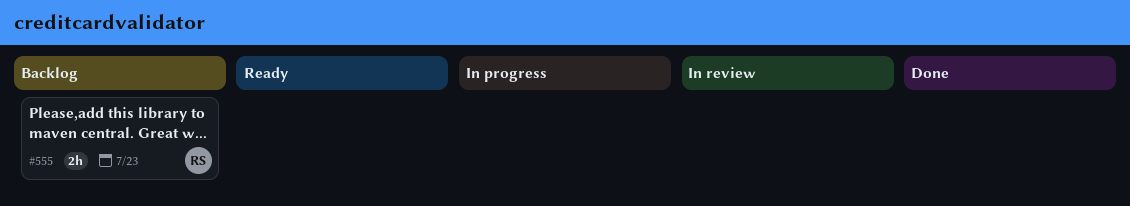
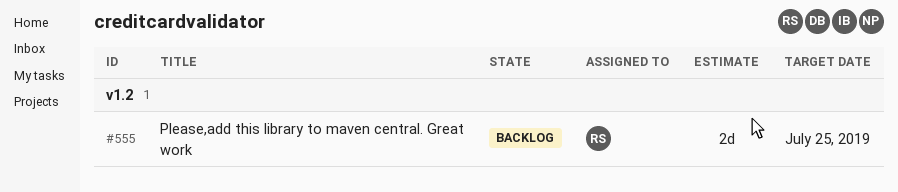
#555, estimate: 2h -> 2d
#555, due: Jul 23 -> Jul 25

